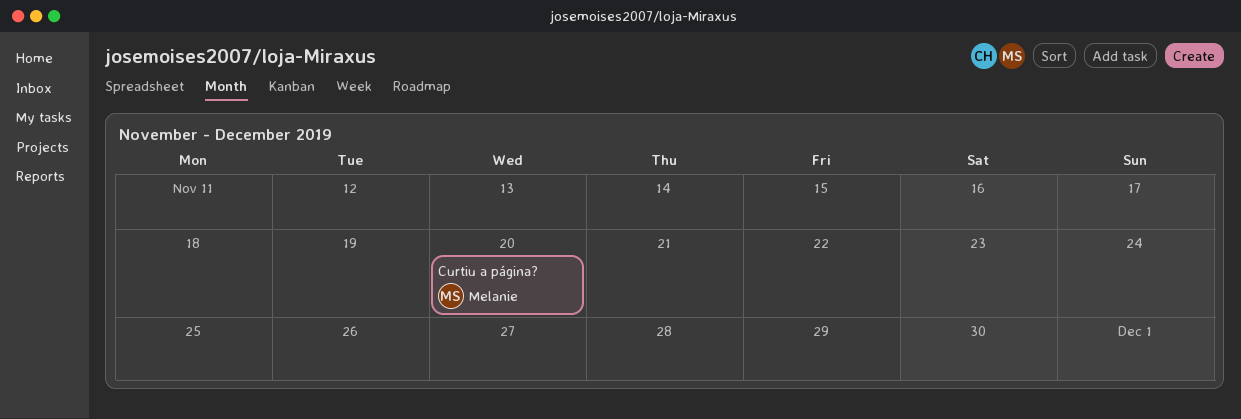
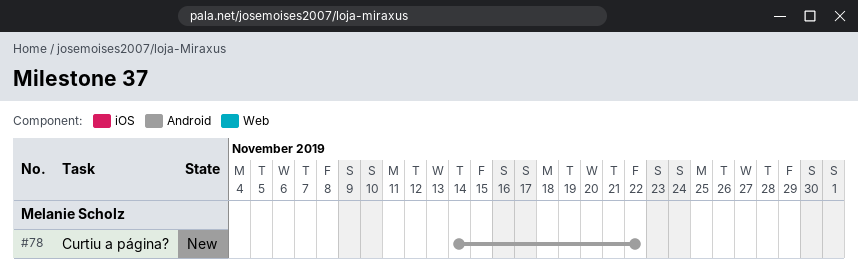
Curtiu a página?, due: Nov 20 -> Nov 22

